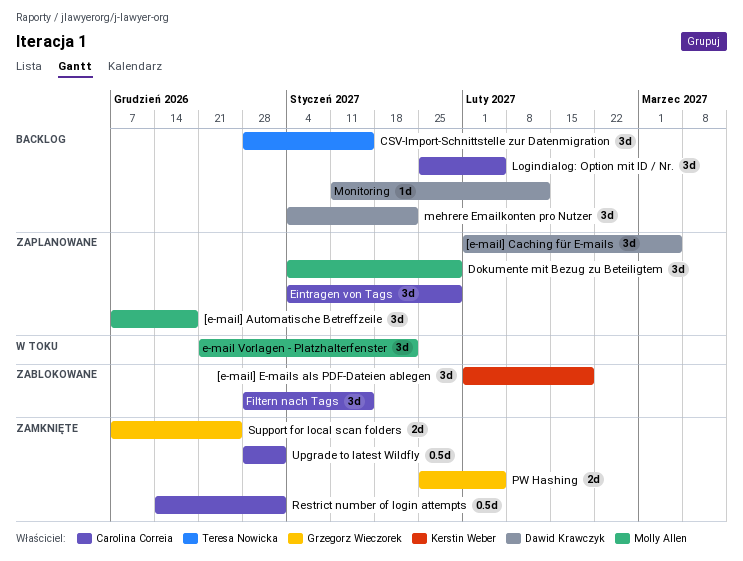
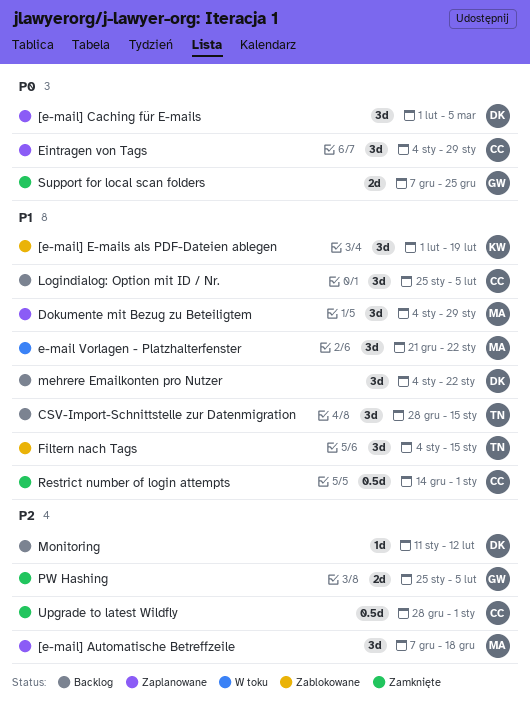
Filtern nach Tags, owner: Carolina Correia -> Teresa Nowicka
Filtern nach Tags, start: Dec 28 -> Jan 4

